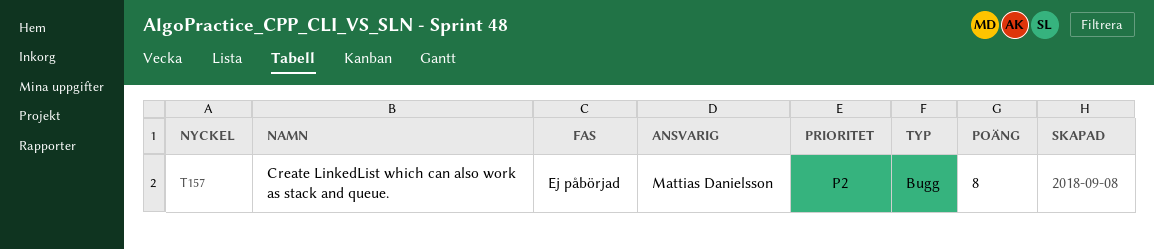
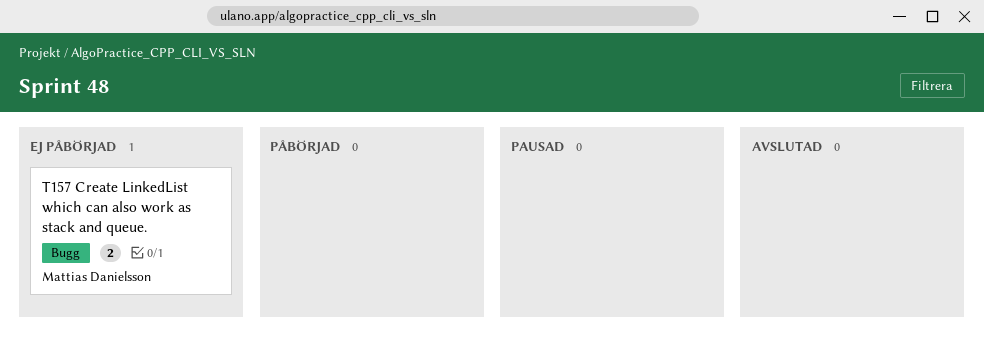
T157, estimate: 8 -> 2

